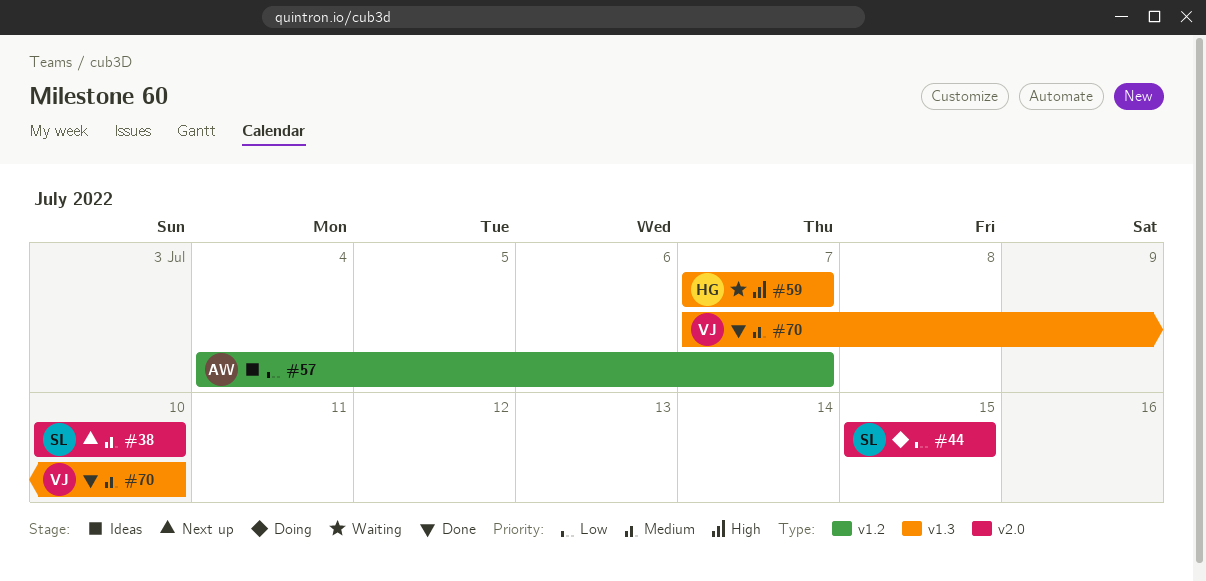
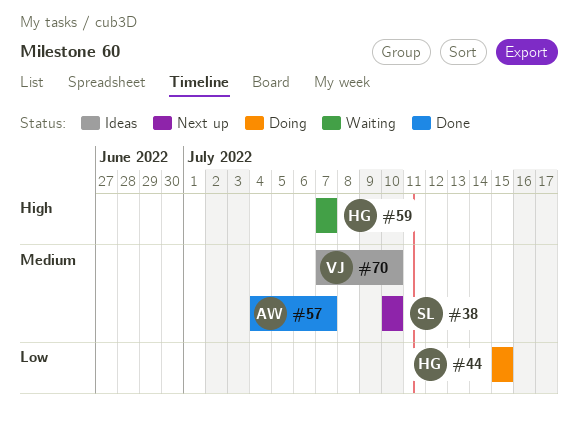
#44, owner: SL -> HG
#57, status: Ideas -> Done
#57, priority: Low -> Medium
#70, status: Done -> Ideas

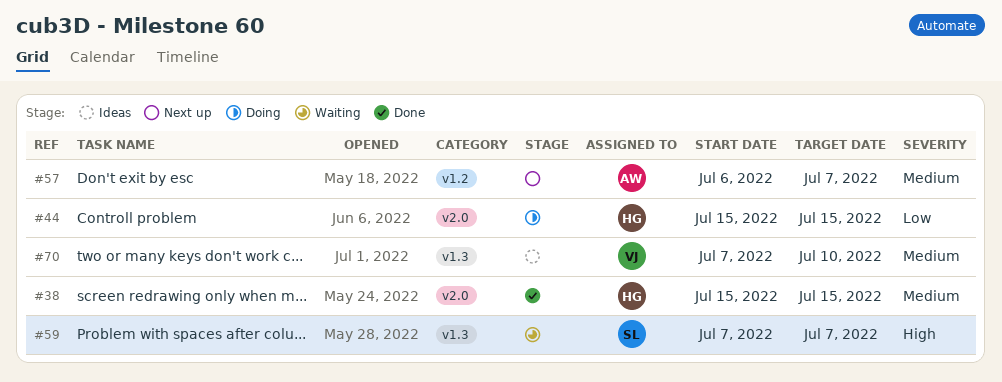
#38, status: Next up -> Done
#38, owner: SL -> HG
#38, start: Jul 10 -> Jul 15
#38, due: Jul 10 -> Jul 15
#57, status: Done -> Next up
#57, start: Jul 4 -> Jul 6
#59, owner: HG -> SL

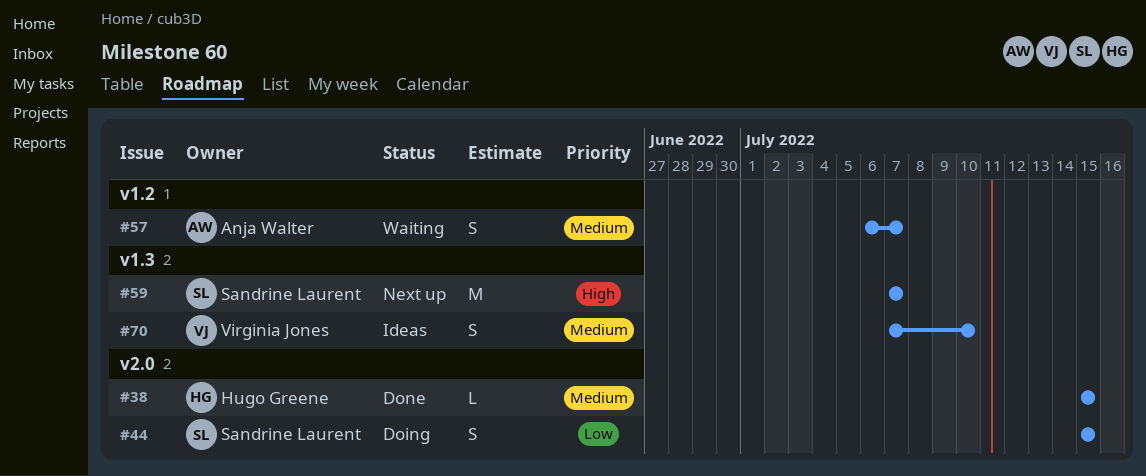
#44, owner: Hugo Greene -> Sandrine Laurent
#57, status: Next up -> Waiting
#59, status: Waiting -> Next up

